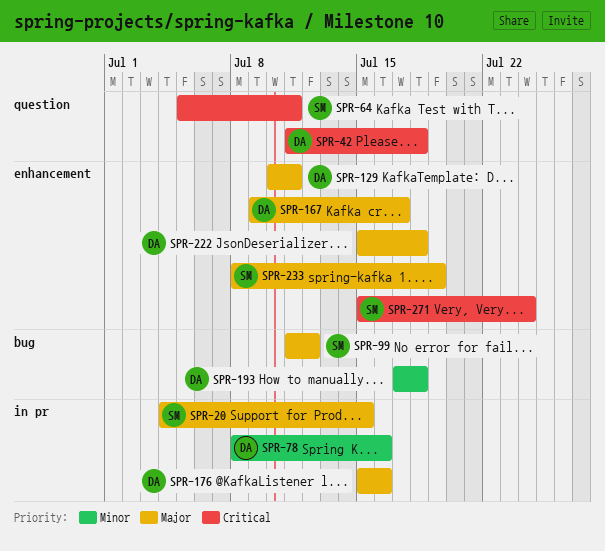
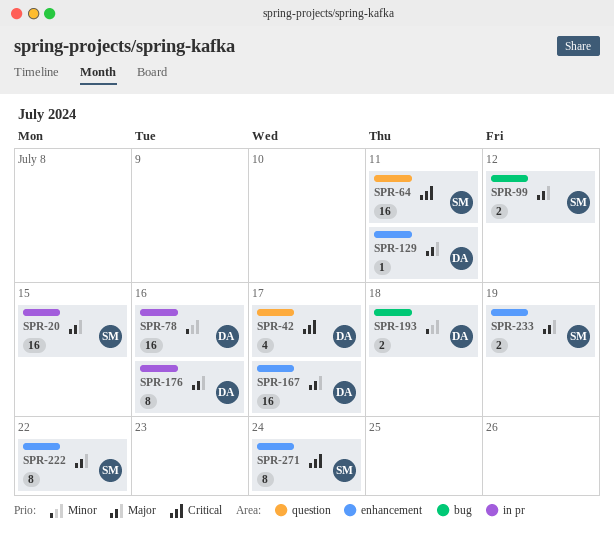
SPR-42, due: Jul 18 -> Jul 17
SPR-222, owner: DA -> SM
SPR-222, due: Jul 18 -> Jul 22

